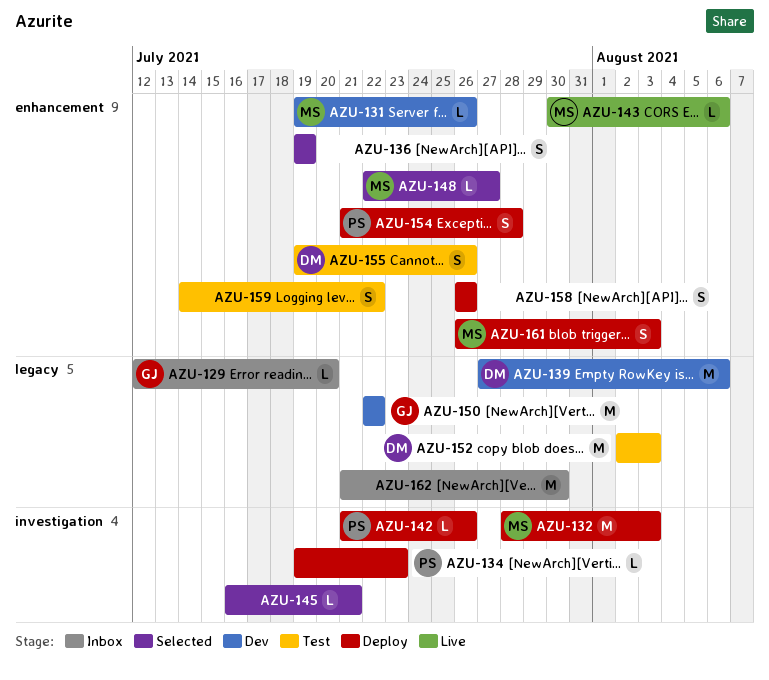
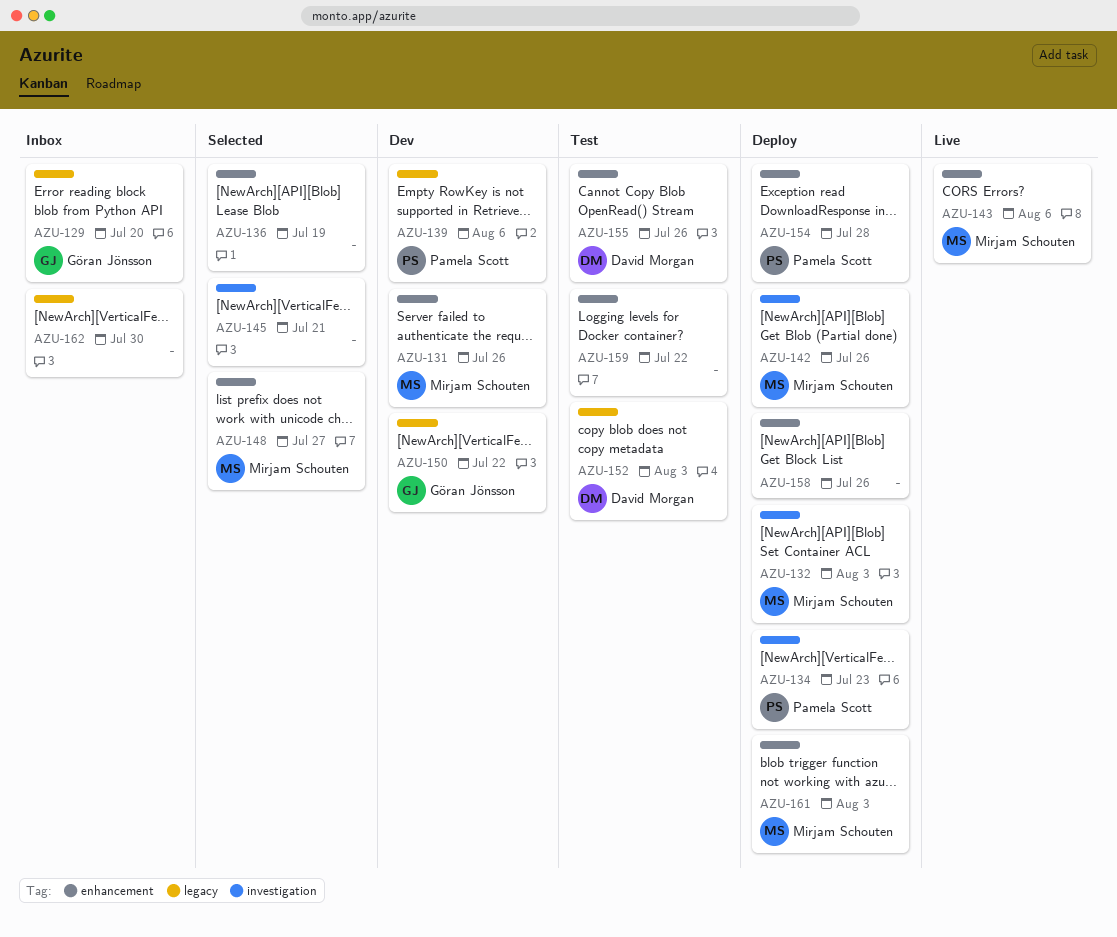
AZU-139, owner: David Morgan -> Pamela Scott
AZU-142, owner: Pamela Scott -> Mirjam Schouten

